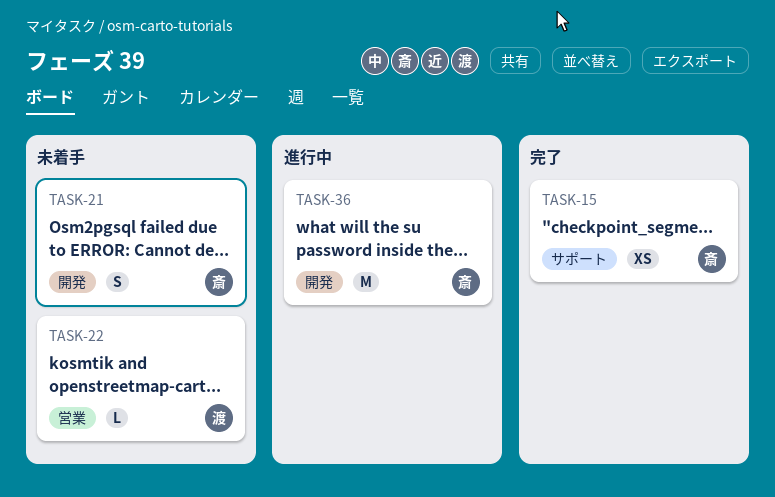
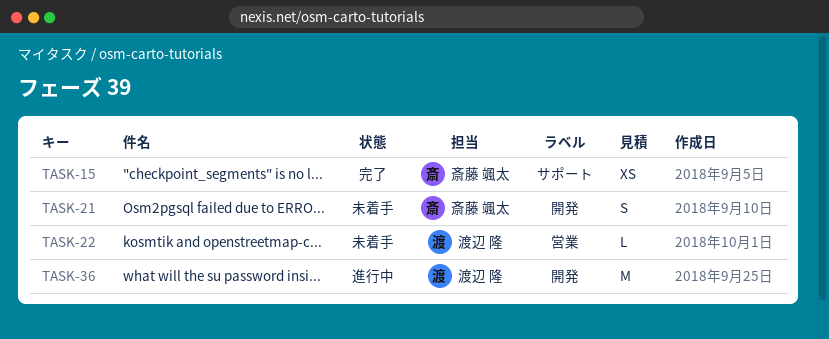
TASK-36, owner: 斎藤 颯太 -> 渡辺 隆

